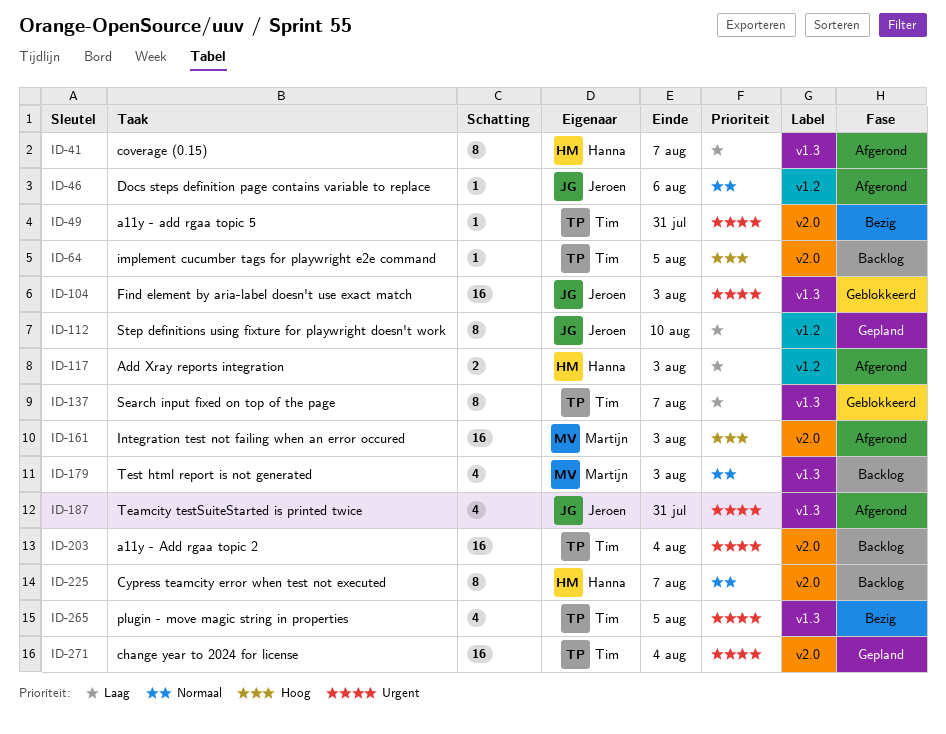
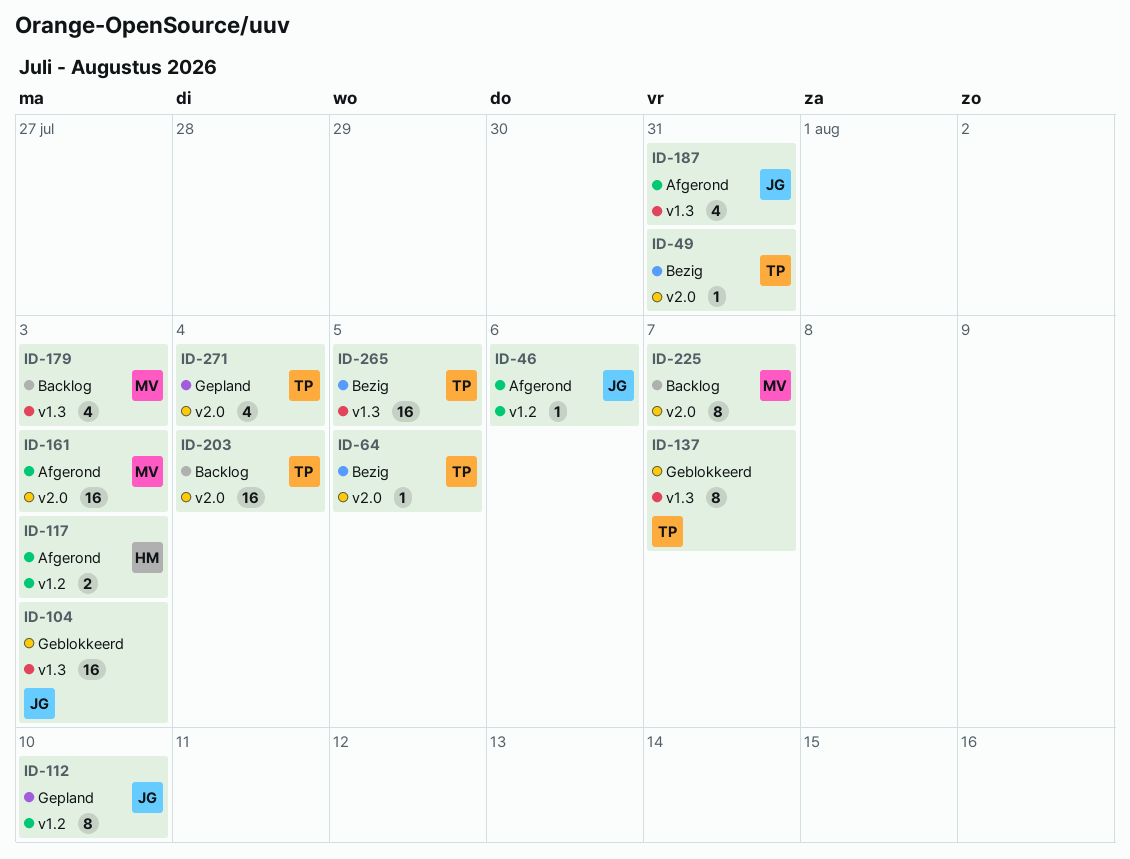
ID-41: present -> none
ID-64, status: Backlog -> Bezig
ID-225, owner: Hanna -> Martijn
ID-265, estimate: 4 -> 16
ID-271, estimate: 16 -> 4

